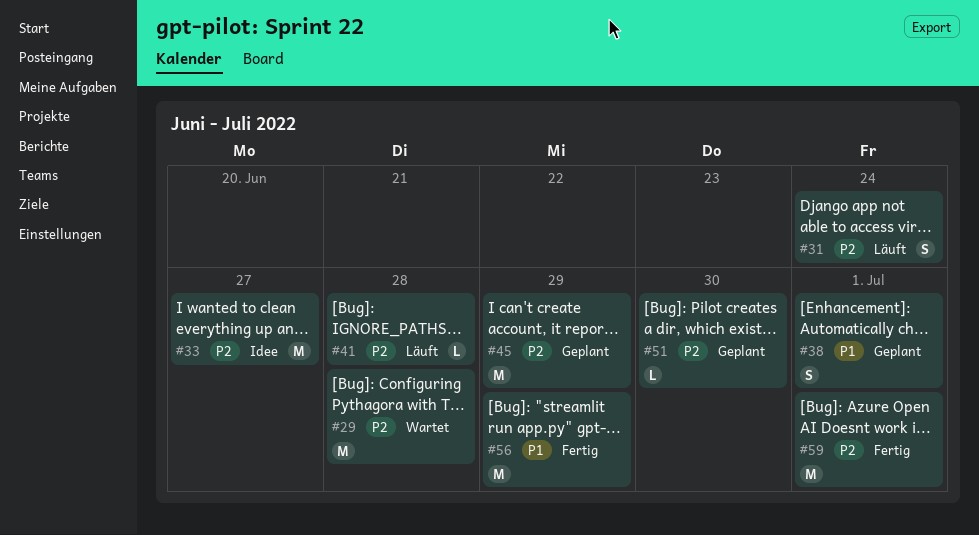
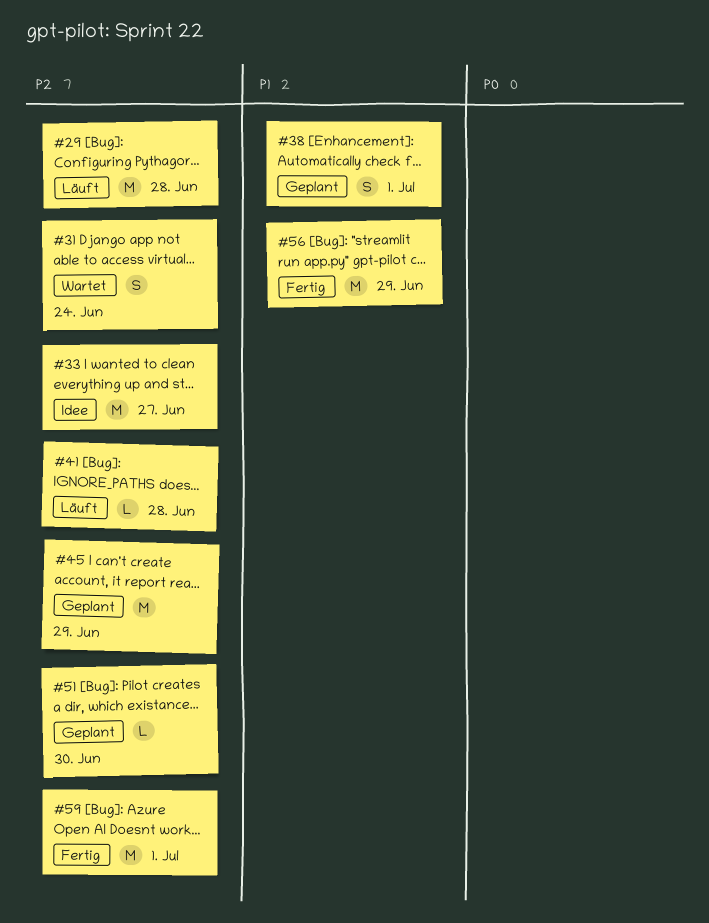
#29, status: Wartet -> Läuft
#31, status: Läuft -> Wartet

